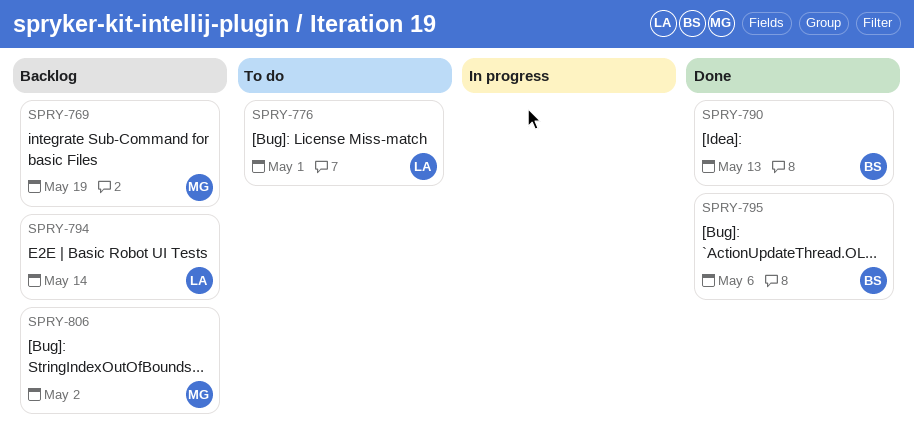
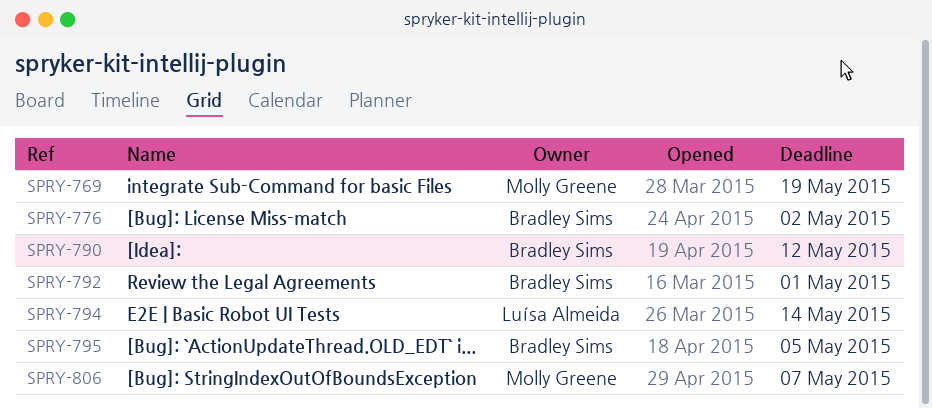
SPRY-776, owner: Luísa Almeida -> Bradley Sims
SPRY-776, due: May 1 -> May 2
SPRY-790, due: May 13 -> May 12
SPRY-792: none -> present
SPRY-795, due: May 6 -> May 5
SPRY-806, due: May 2 -> May 7

